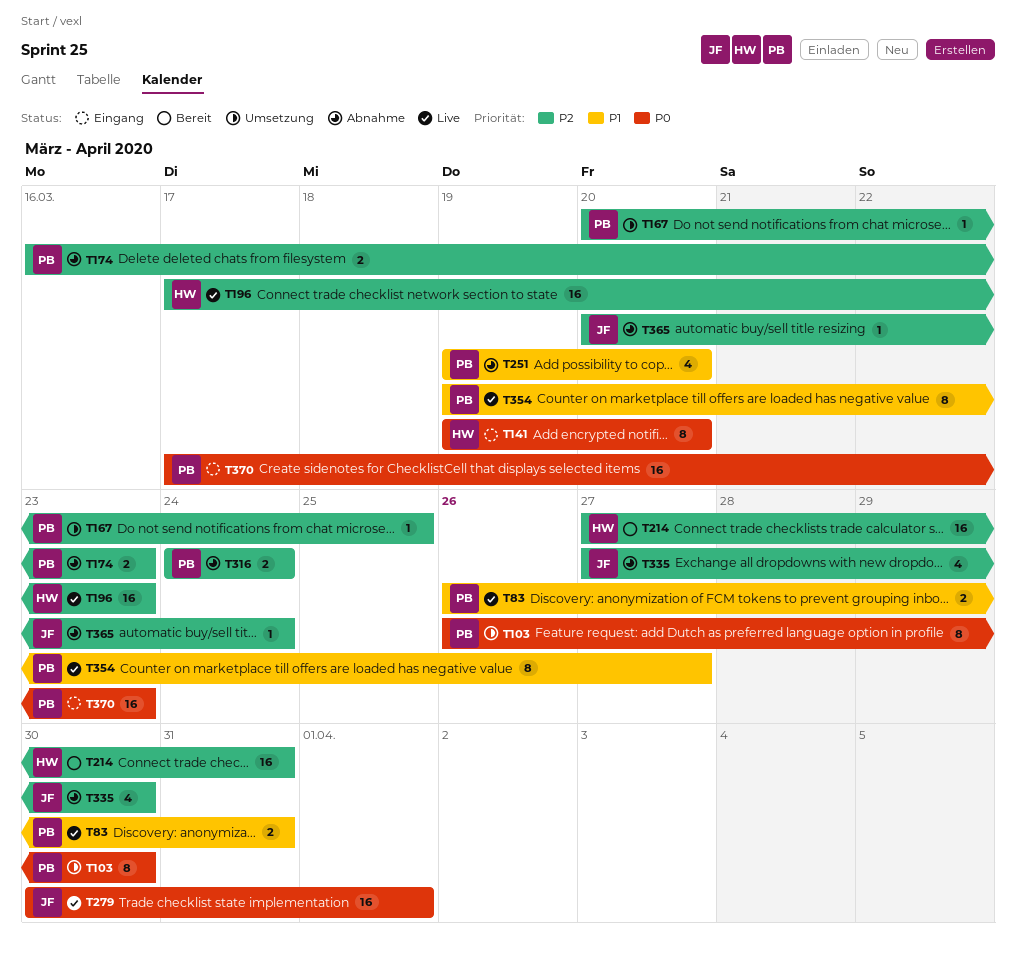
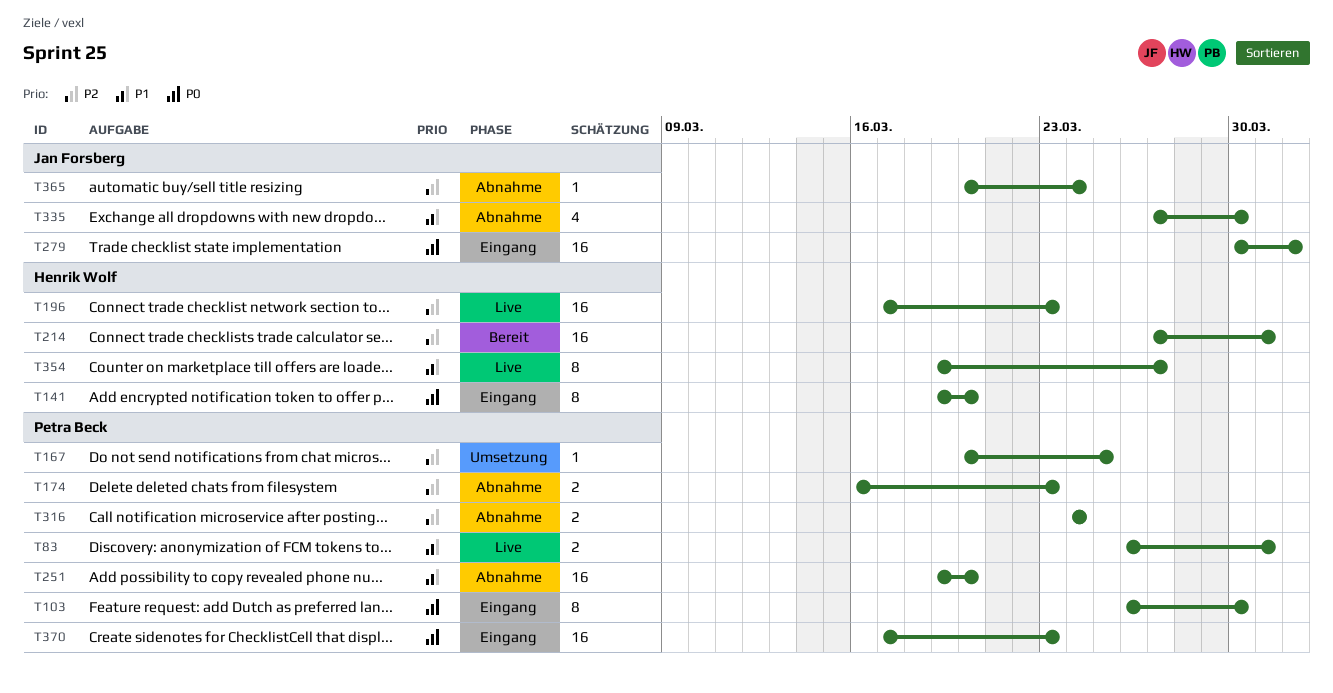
T103, status: Umsetzung -> Eingang
T251, estimate: 4 -> 16
T279, status: Live -> Eingang
T335, priority: P2 -> P1
T354, owner: Petra Beck -> Henrik Wolf

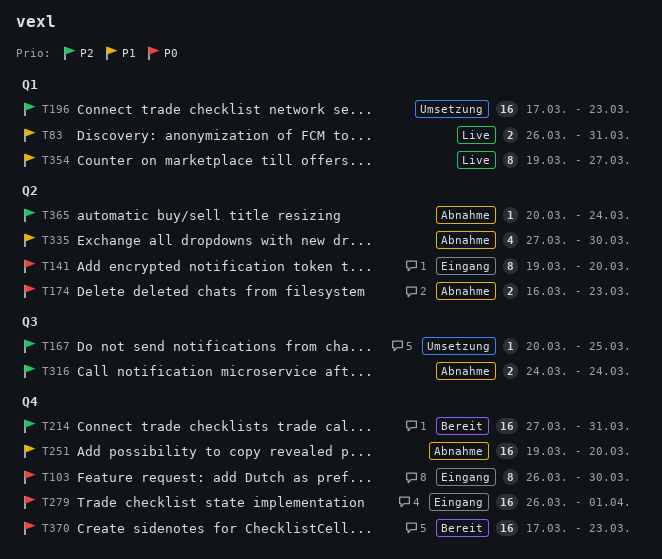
T174, priority: P2 -> P0
T196, status: Live -> Umsetzung
T279, start: Mar 30 -> Mar 26
T370, status: Eingang -> Bereit

